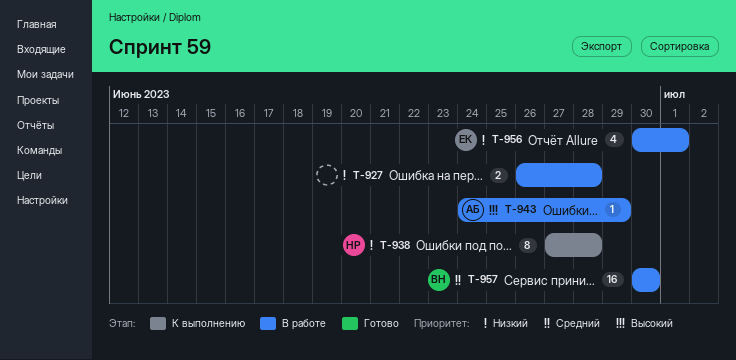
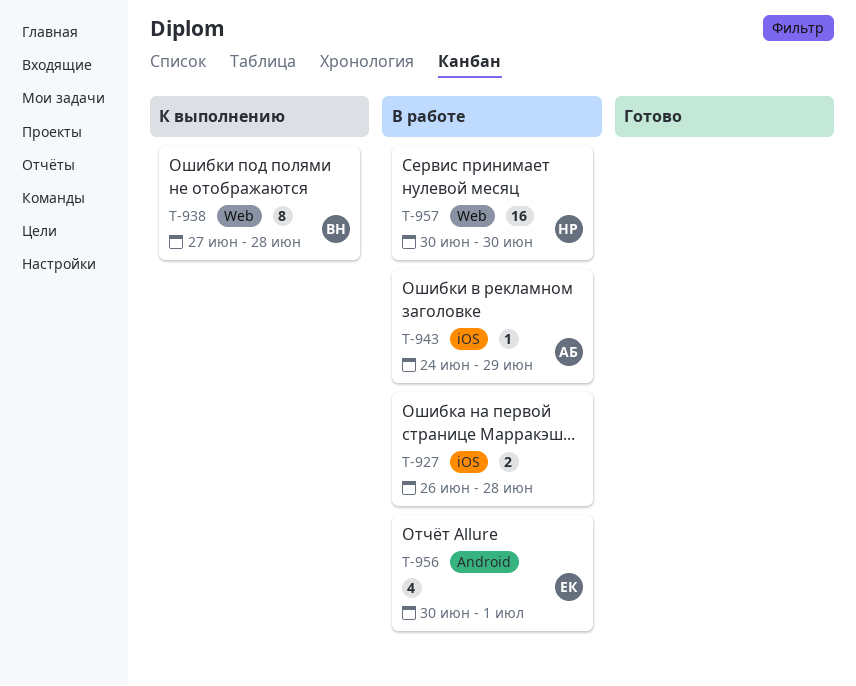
T-938, owner: НР -> ВН
T-957, owner: ВН -> НР

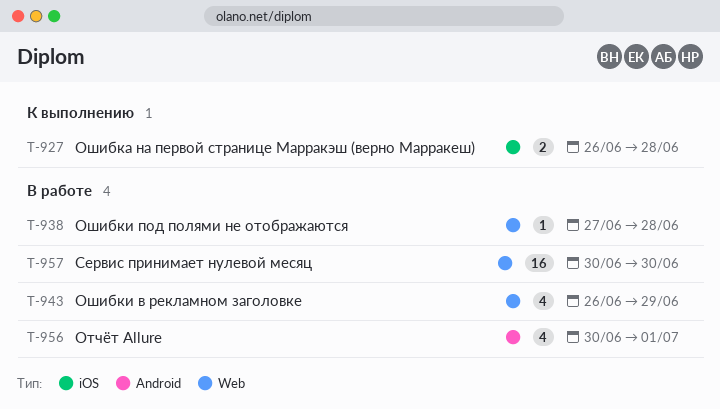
T-927, status: В работе -> К выполнению
T-938, status: К выполнению -> В работе
T-938, estimate: 8 -> 1
T-943, label: iOS -> Web
T-943, estimate: 1 -> 4
T-943, start: Jun 24 -> Jun 26

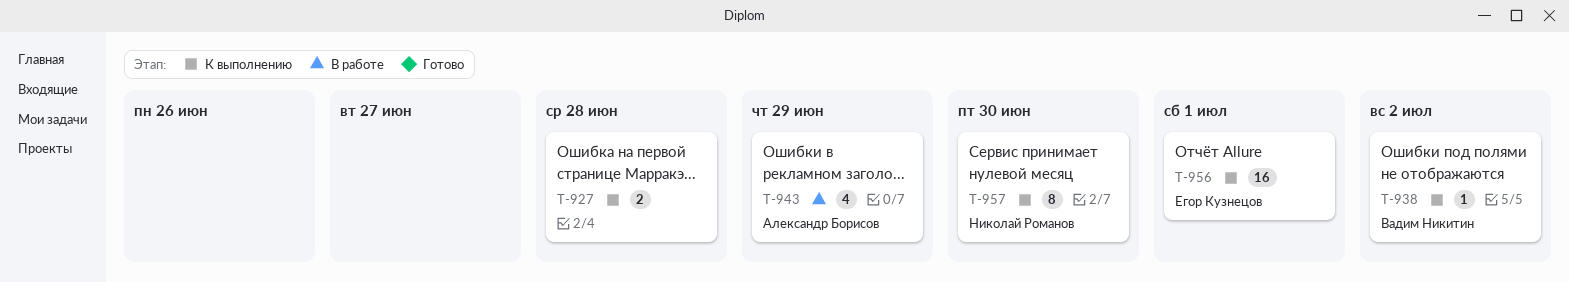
T-938, status: В работе -> К выполнению
T-938, due: Jun 28 -> Jul 2
T-956, status: В работе -> К выполнению
T-956, estimate: 4 -> 16
T-957, status: В работе -> К выполнению
T-957, estimate: 16 -> 8

